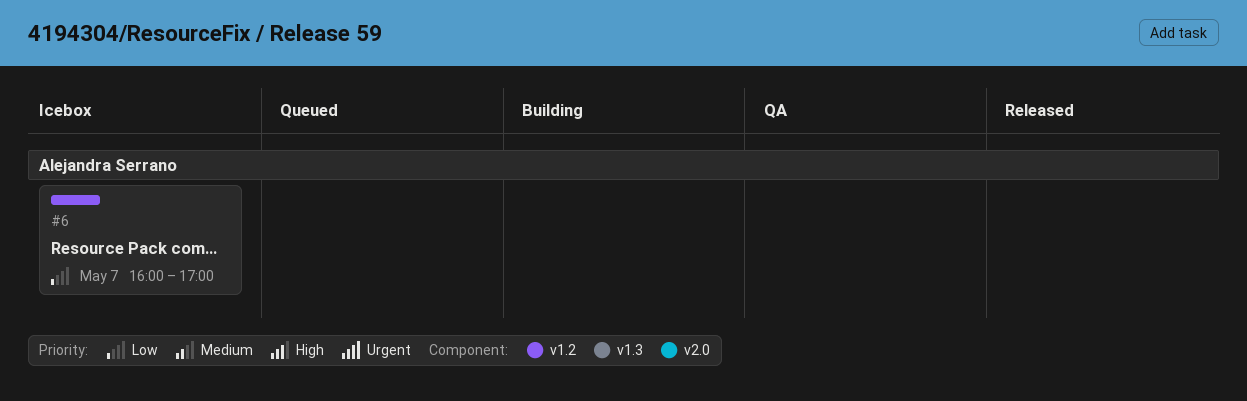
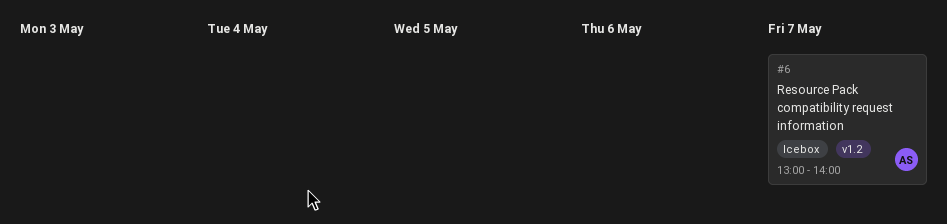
#6, begins: 16:00 -> 13:00
#6, ends: 17:00 -> 14:00

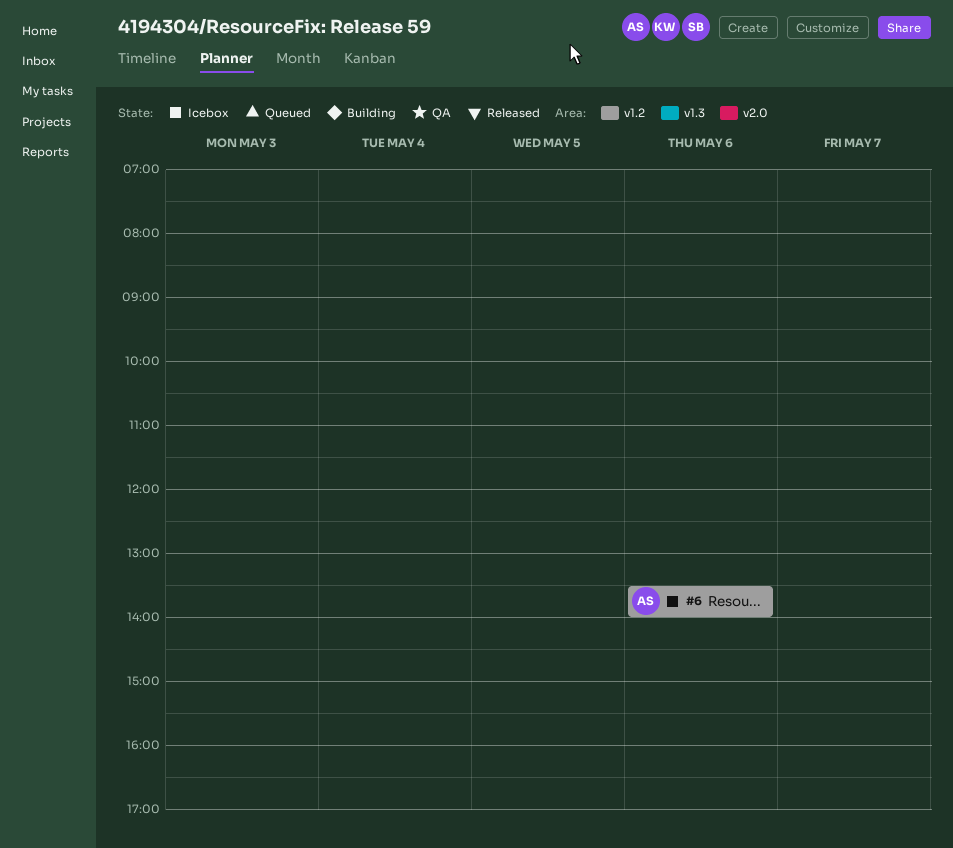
#6, day: May 7 -> May 6
#6, begins: 13:00 -> 13:30

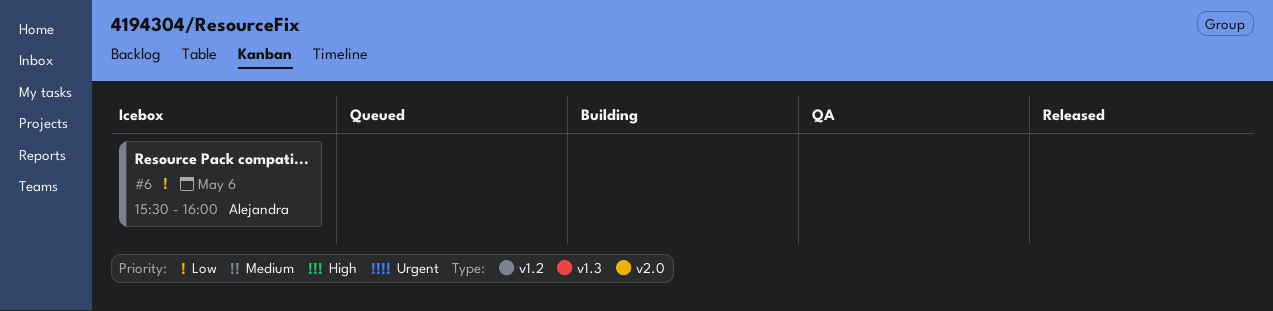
#6, begins: 13:30 -> 15:30
#6, ends: 14:00 -> 16:00

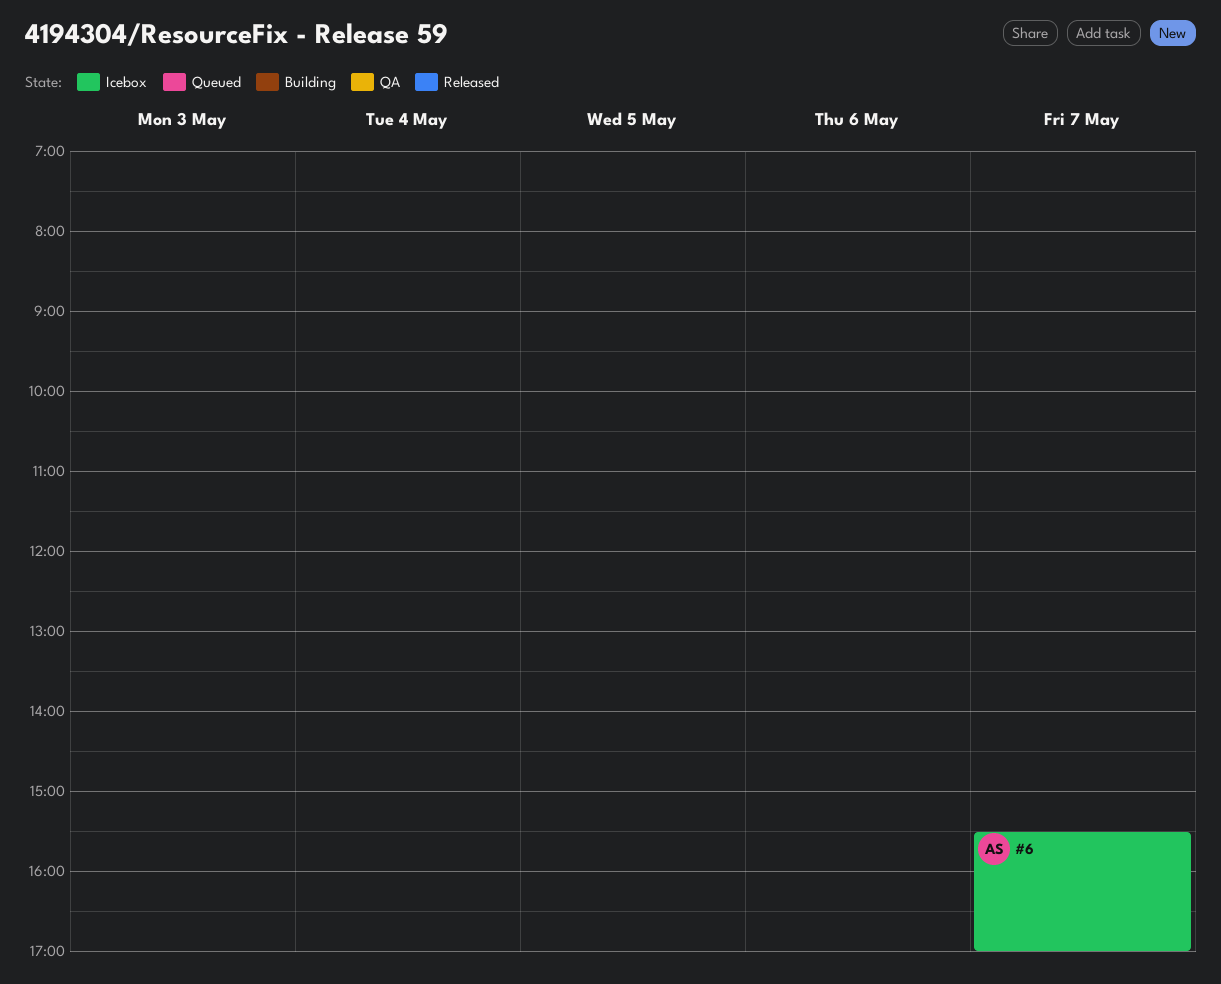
#6, day: May 6 -> May 7
#6, ends: 16:00 -> 17:00

